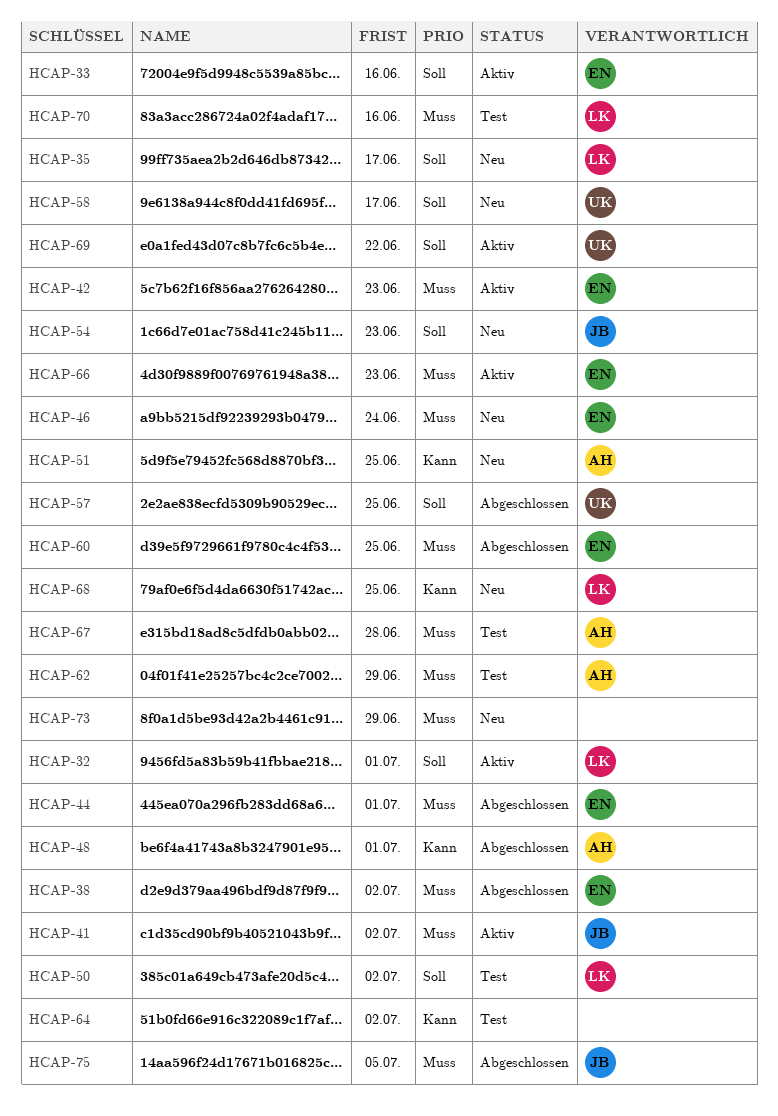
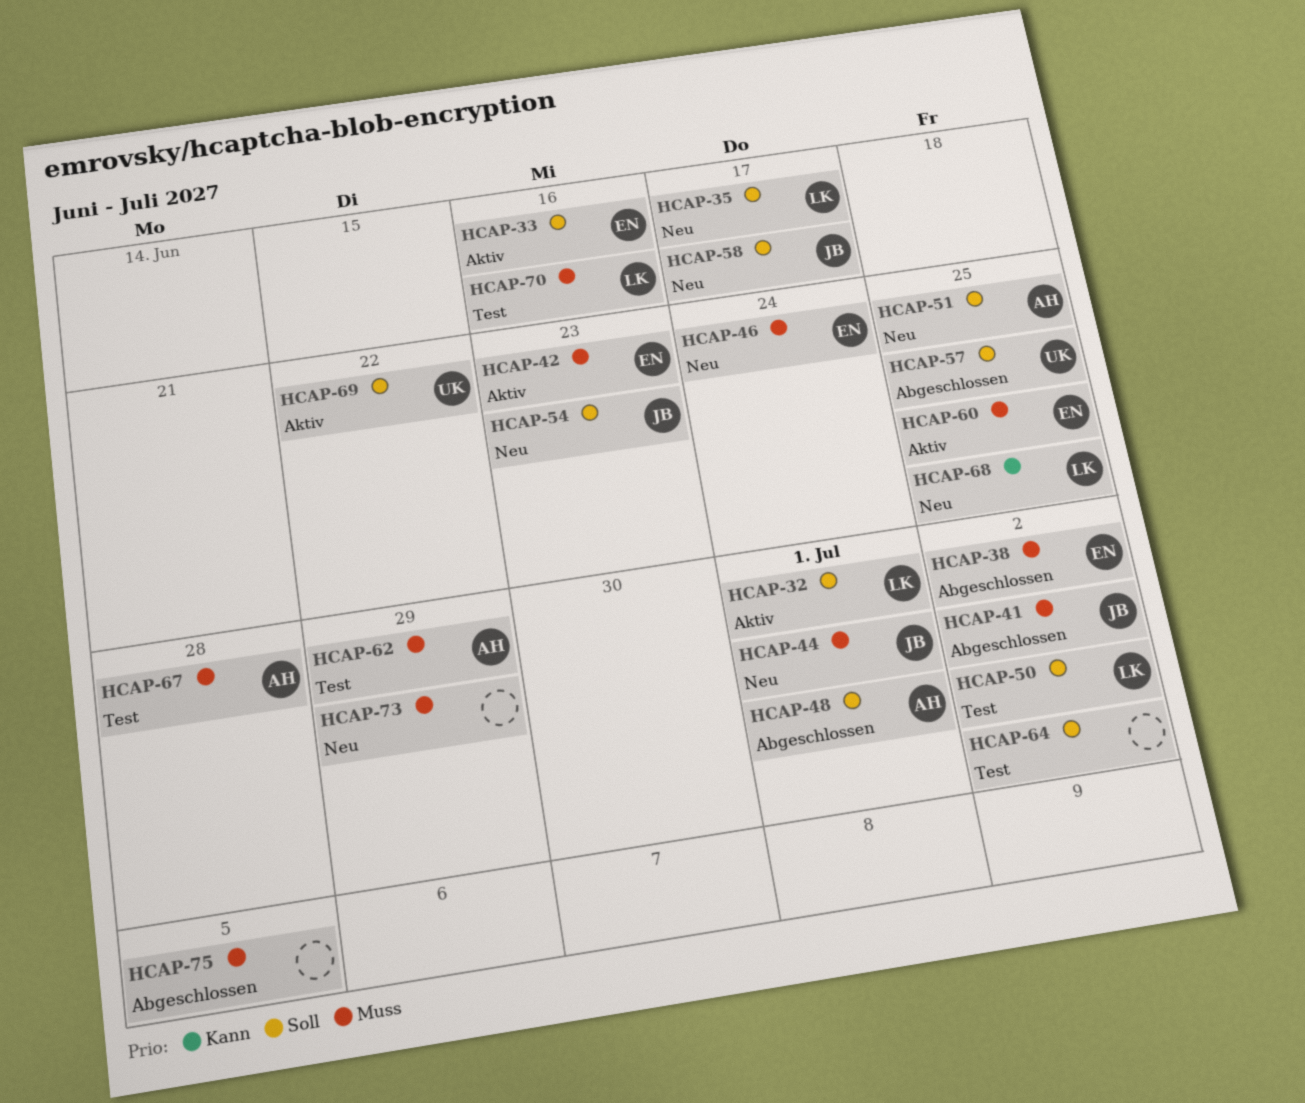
HCAP-41, status: Aktiv -> Abgeschlossen
HCAP-44, status: Abgeschlossen -> Neu
HCAP-44, owner: EN -> JB
HCAP-48, priority: Kann -> Soll
HCAP-51, priority: Kann -> Soll
HCAP-58, owner: UK -> JB
HCAP-60, status: Abgeschlossen -> Aktiv
HCAP-64, priority: Kann -> Soll
HCAP-66: present -> none
HCAP-75, owner: JB -> none

